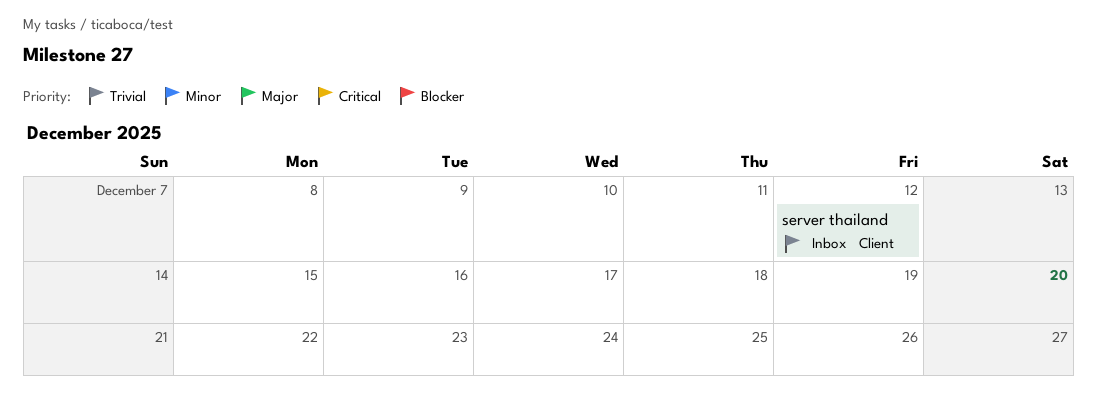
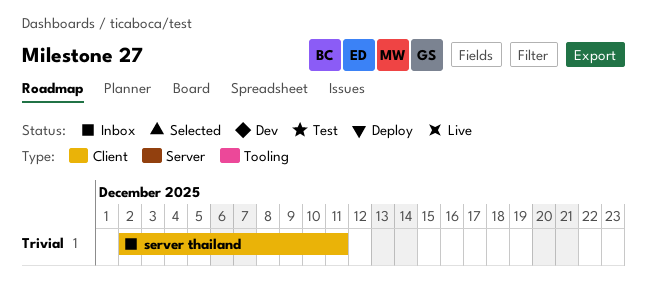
server thailand, due: Dec 12 -> Dec 11

